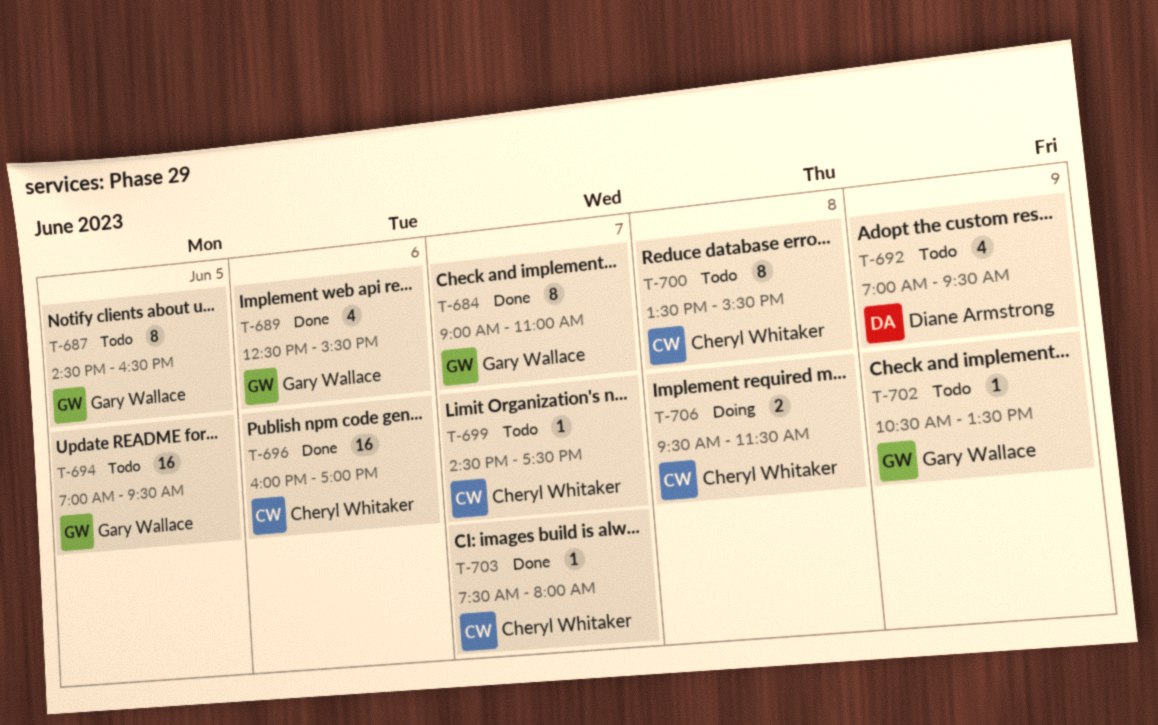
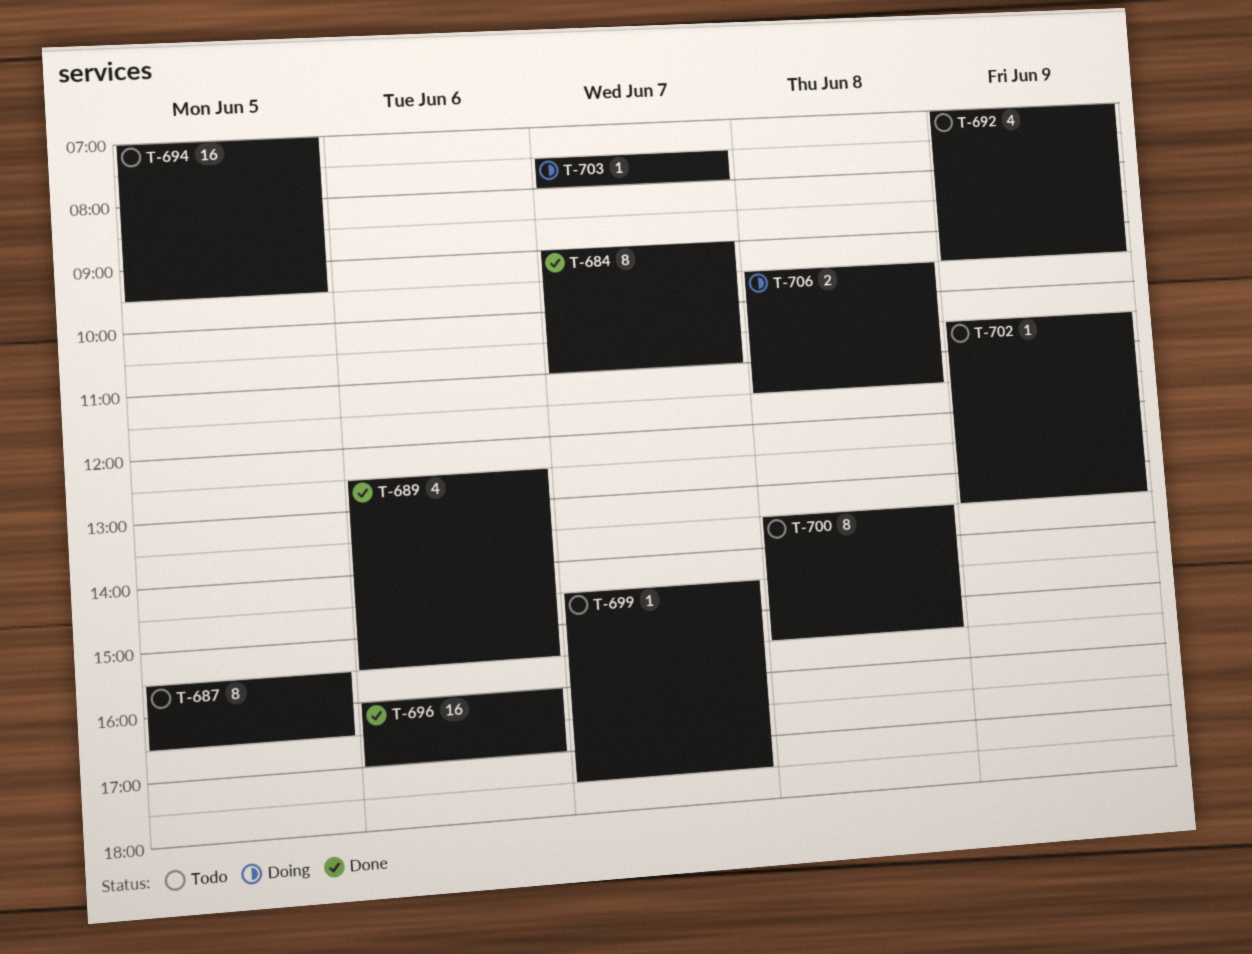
T-687, begins: 14:30 -> 15:30
T-703, status: Done -> Doing

